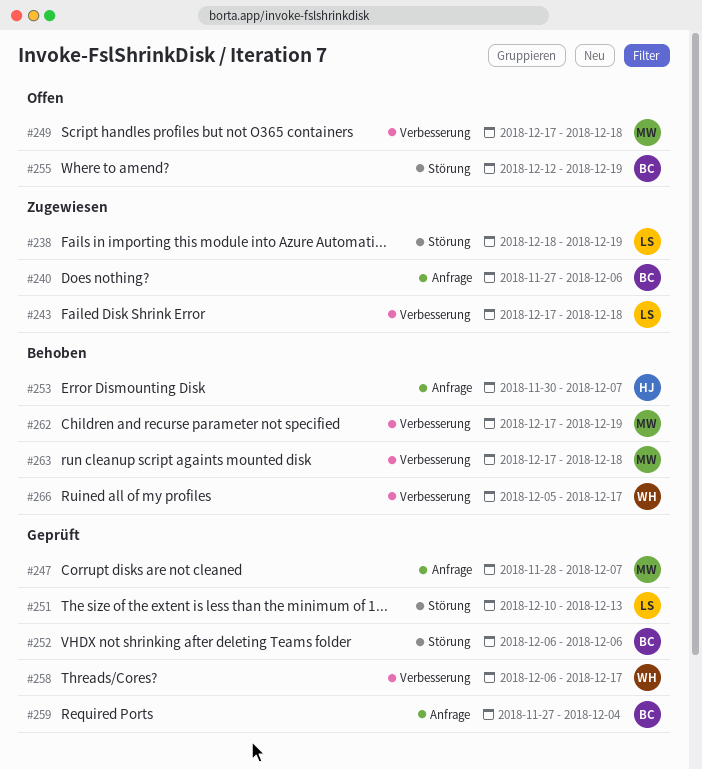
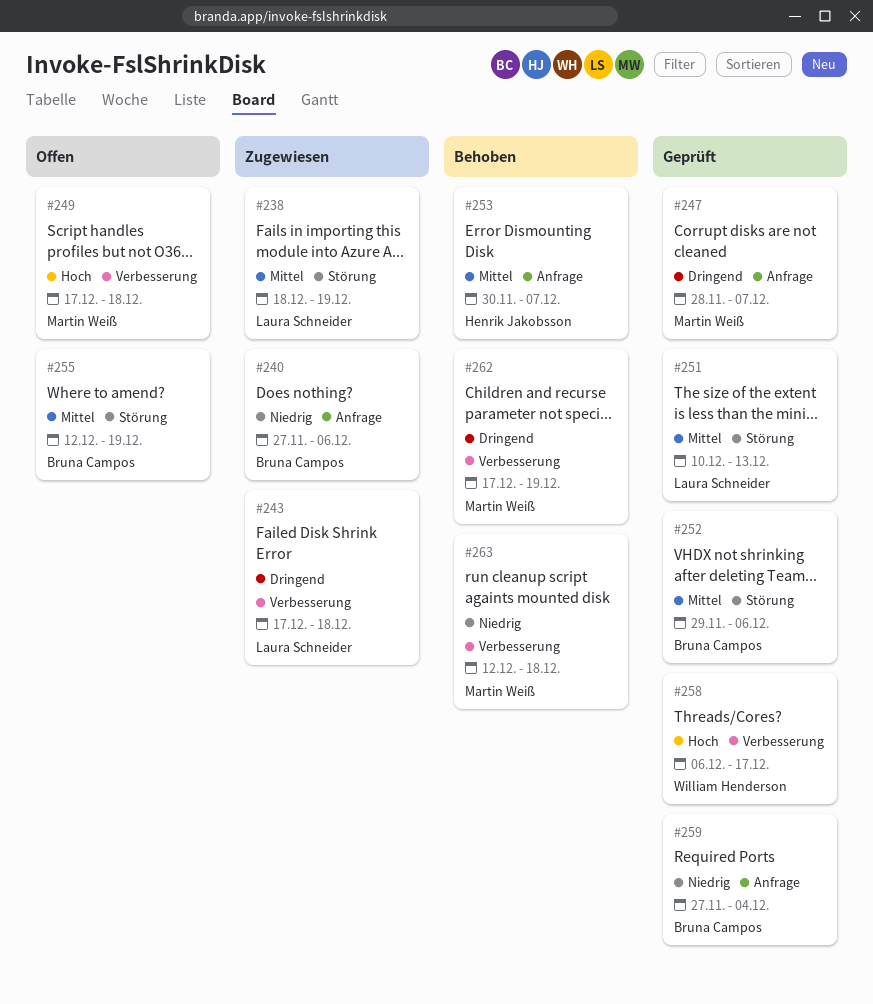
#252, start: Dec 6 -> Nov 29
#263, start: Dec 17 -> Dec 12
#266: present -> none

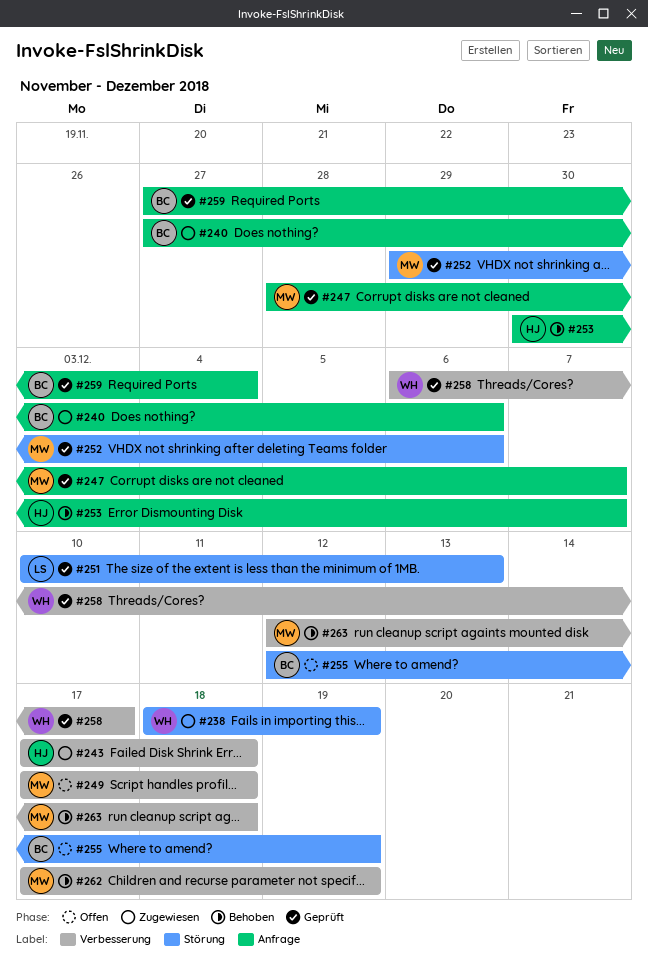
#238, owner: Laura Schneider -> William Henderson
#243, owner: Laura Schneider -> Henrik Jakobsson
#252, owner: Bruna Campos -> Martin Weiß

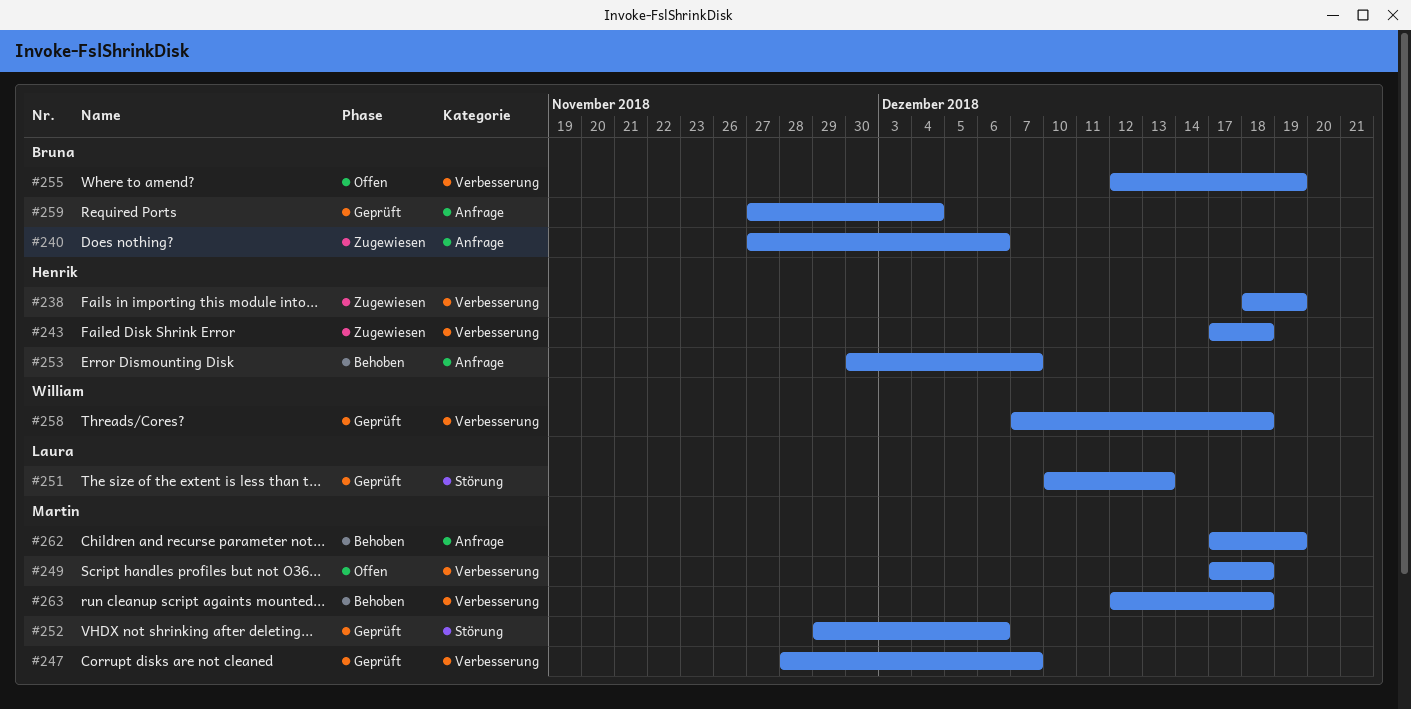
#238, owner: William -> Henrik
#238, label: Störung -> Verbesserung
#247, label: Anfrage -> Verbesserung
#255, label: Störung -> Verbesserung
#258, start: Dec 6 -> Dec 7
#258, due: Dec 17 -> Dec 18
#262, label: Verbesserung -> Anfrage

